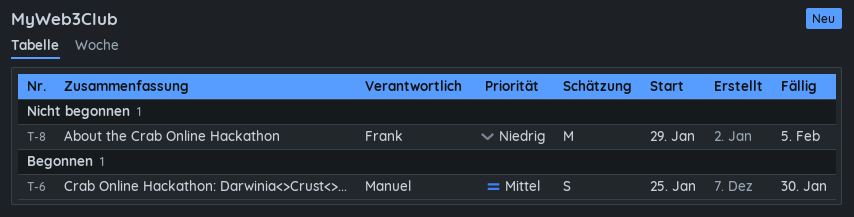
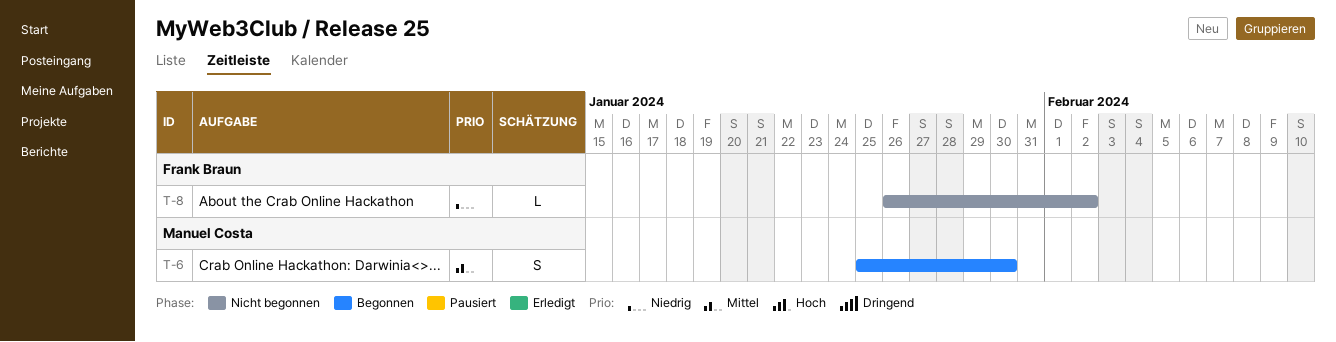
T-8, estimate: M -> L
T-8, start: Jan 29 -> Jan 26
T-8, due: Feb 5 -> Feb 2

